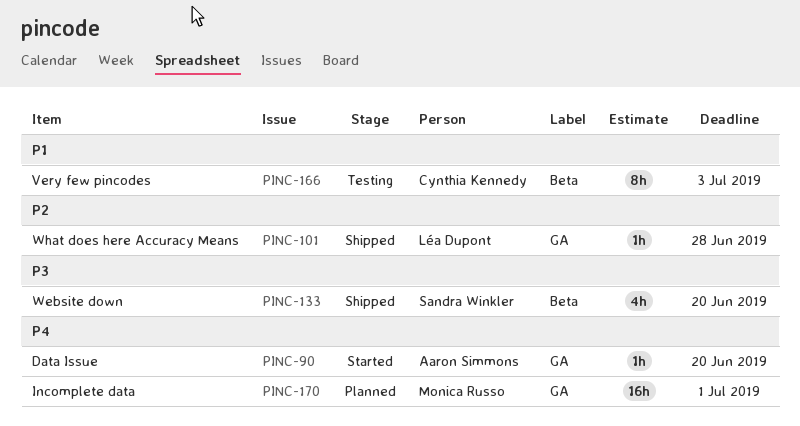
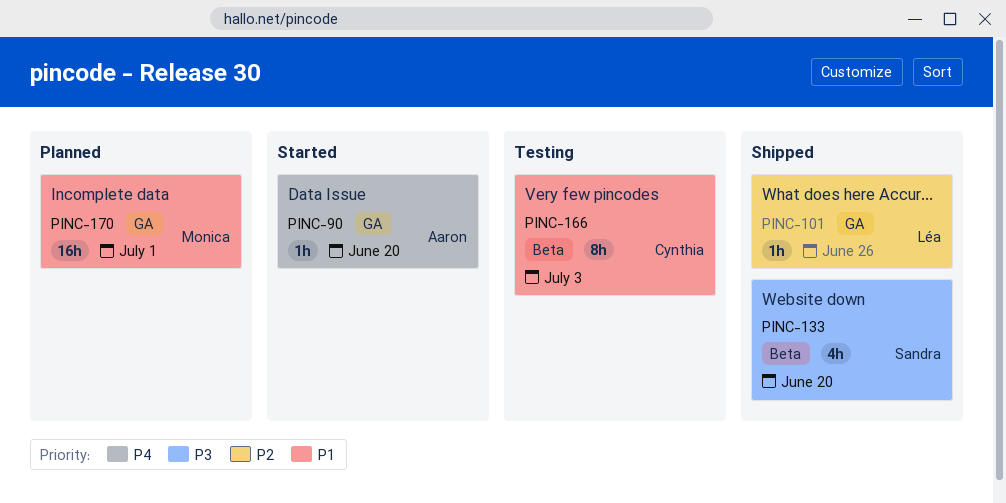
PINC-101, due: Jun 28 -> Jun 26
PINC-170, priority: P4 -> P1

